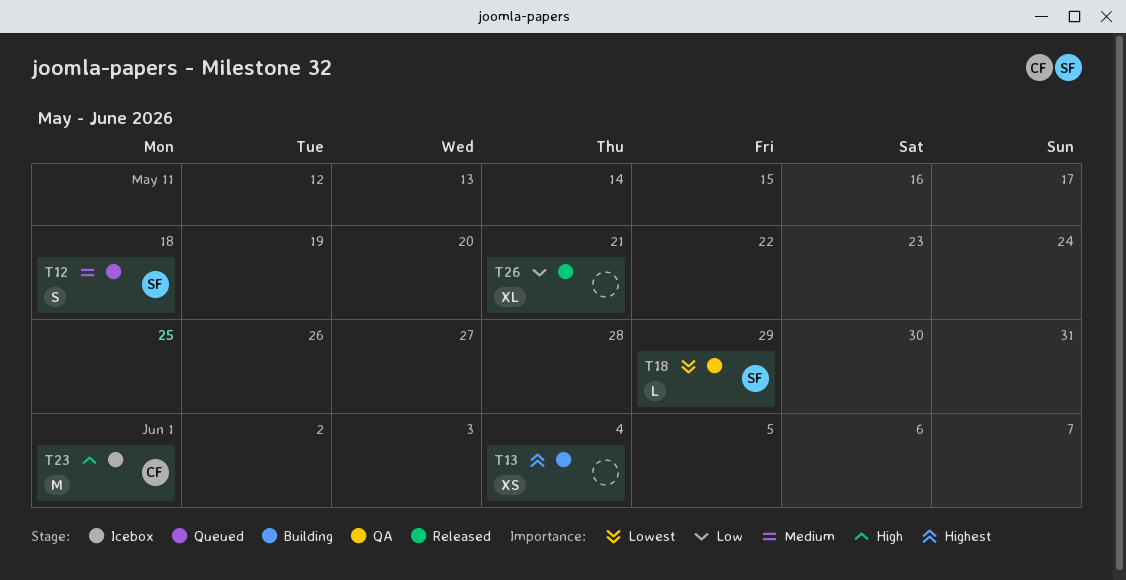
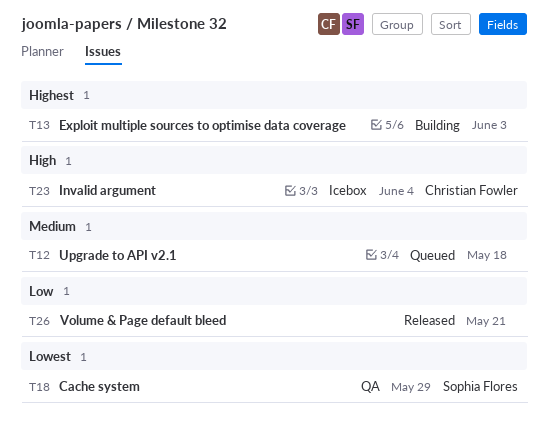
T12, owner: Sophia Flores -> none
T13, due: Jun 4 -> Jun 3
T23, due: Jun 1 -> Jun 4

